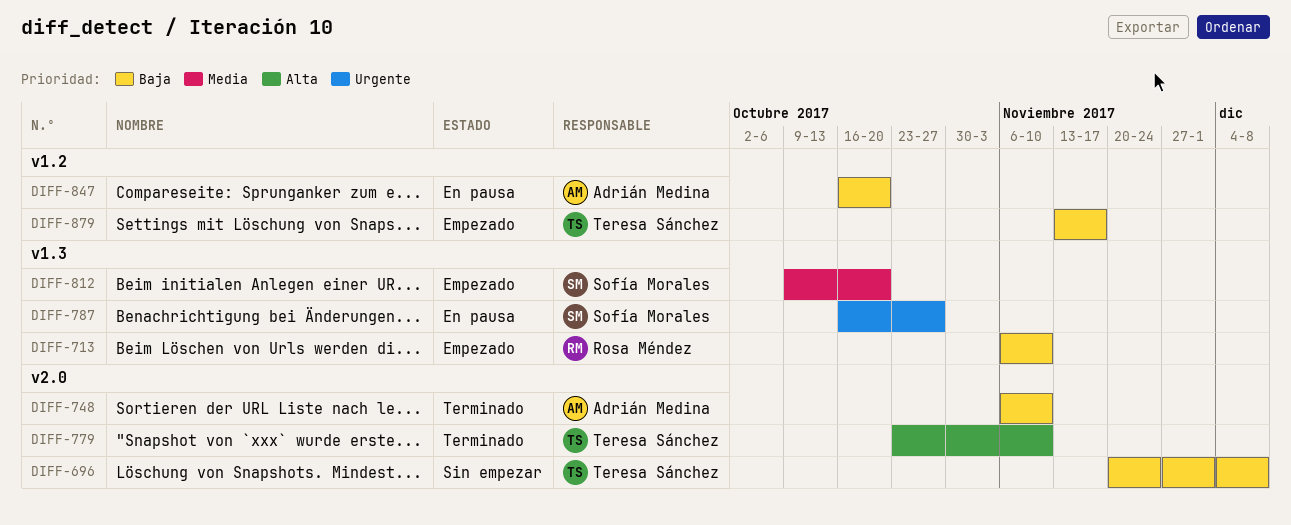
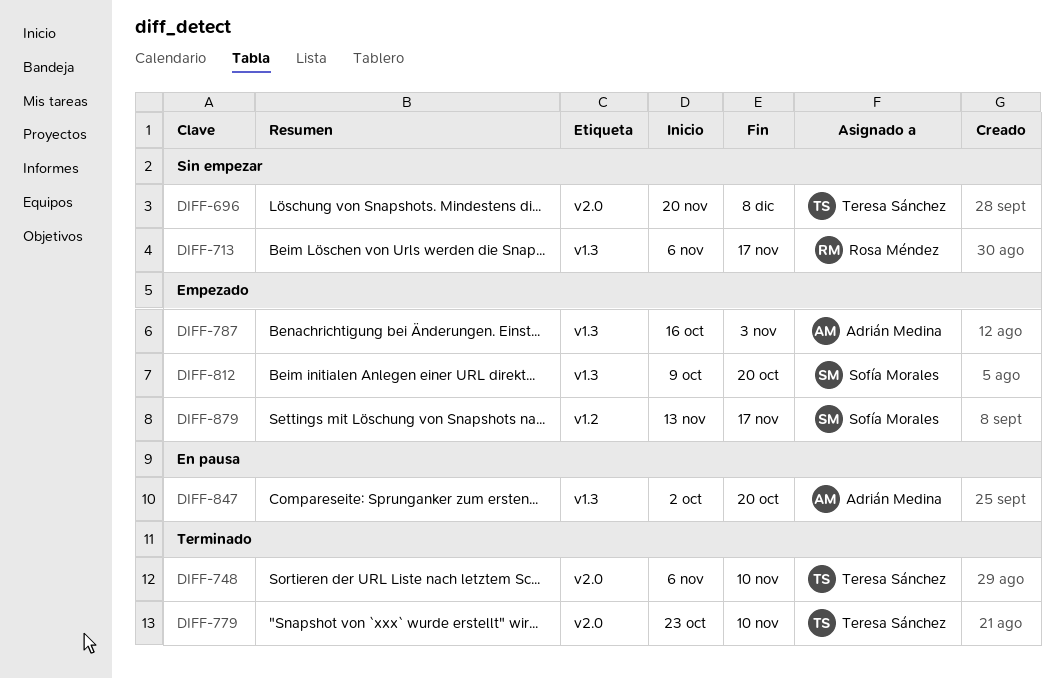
DIFF-713, status: Empezado -> Sin empezar
DIFF-713, due: Nov 10 -> Nov 17
DIFF-748, owner: Adrián Medina -> Teresa Sánchez
DIFF-787, status: En pausa -> Empezado
DIFF-787, owner: Sofía Morales -> Adrián Medina
DIFF-787, due: Oct 27 -> Nov 3
DIFF-847, label: v1.2 -> v1.3
DIFF-847, start: Oct 16 -> Oct 2
DIFF-879, owner: Teresa Sánchez -> Sofía Morales

